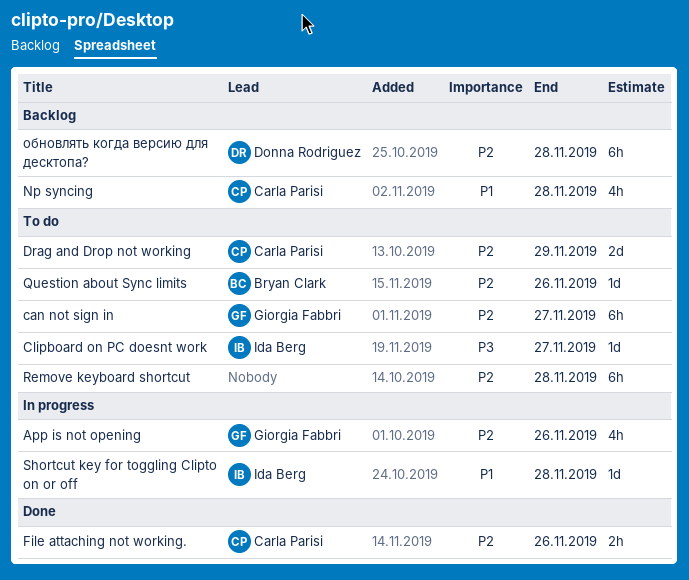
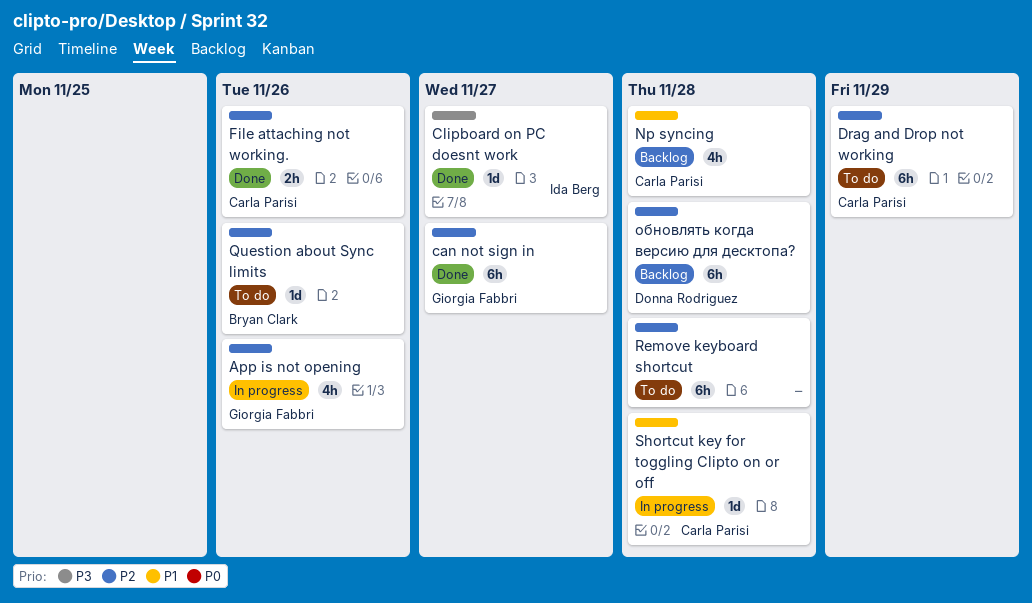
can not sign in, status: To do -> Done
Clipboard on PC doesnt work, status: To do -> Done
Drag and Drop not working, estimate: 2d -> 6h
Shortcut key for toggling Clipto on or off, owner: Ida Berg -> Carla Parisi

